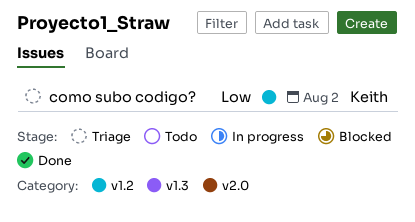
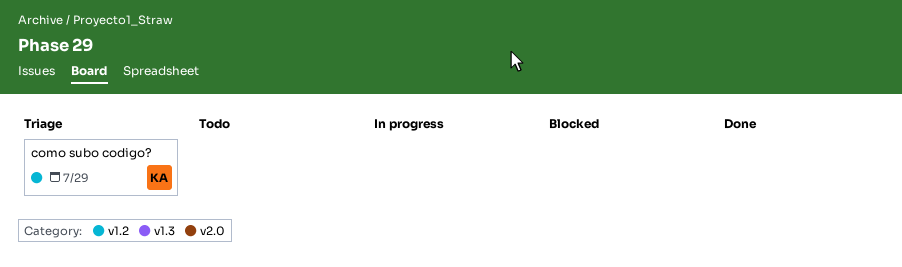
como subo codigo?, due: Aug 2 -> Jul 29

